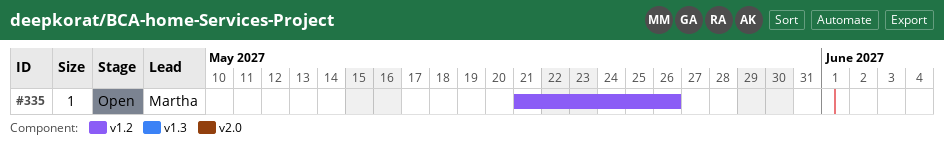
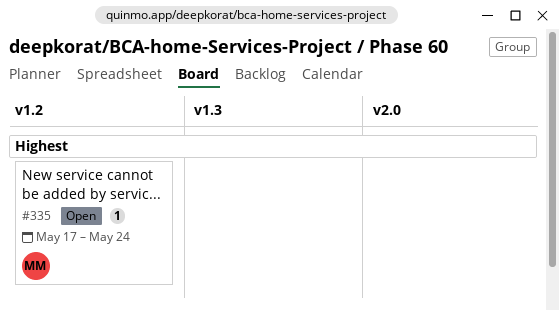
#335, start: May 21 -> May 17
#335, due: May 26 -> May 24

